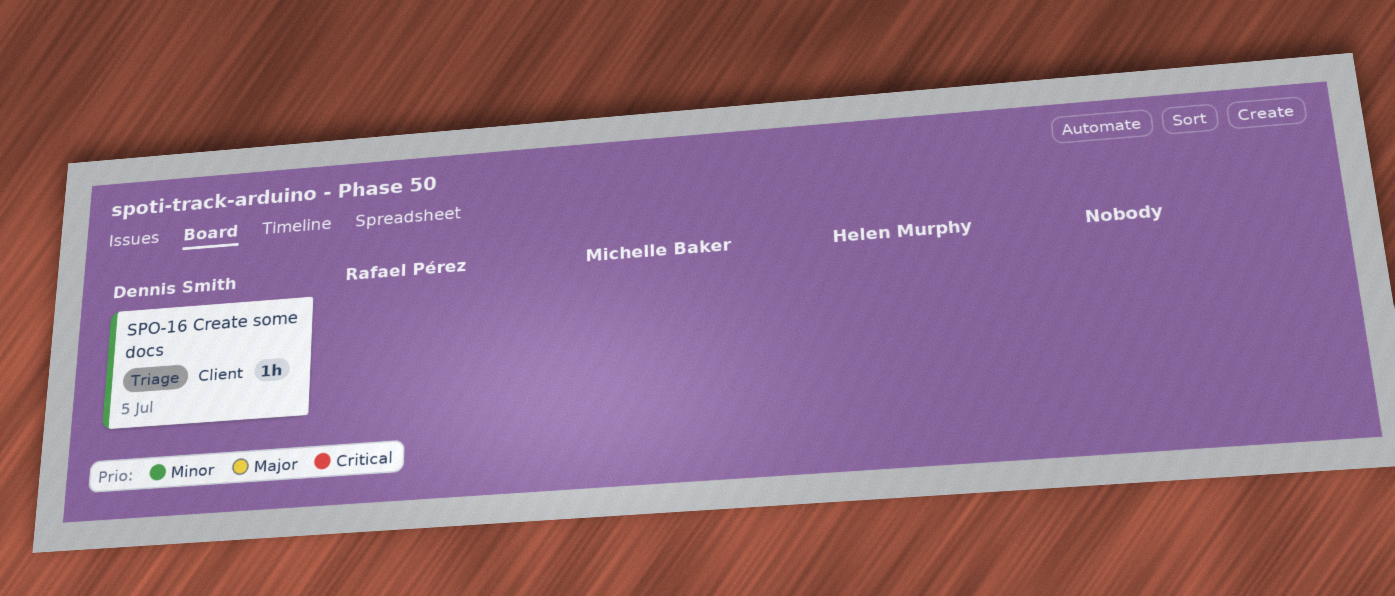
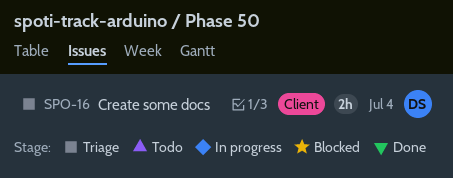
SPO-16, estimate: 1h -> 2h
SPO-16, due: Jul 5 -> Jul 4

